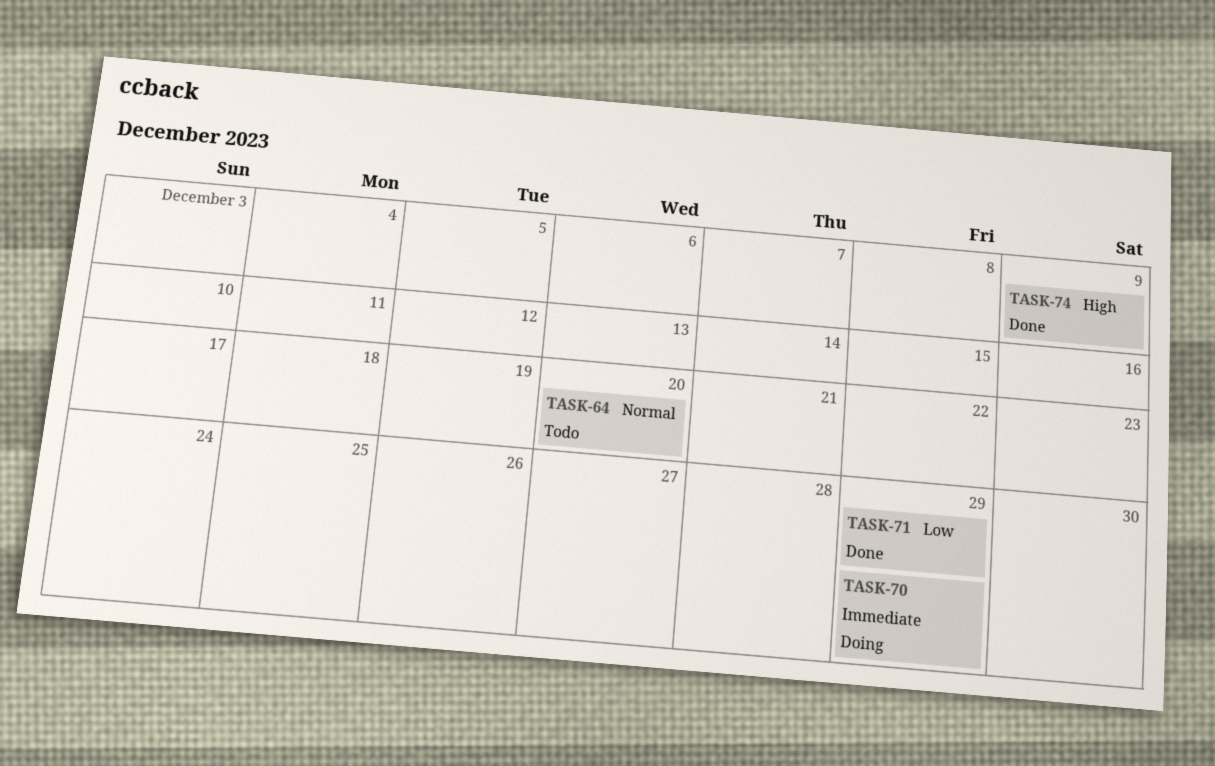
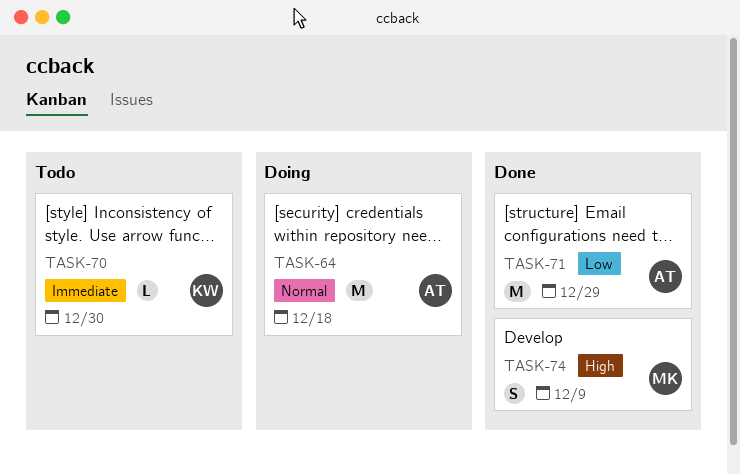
TASK-64, status: Todo -> Doing
TASK-64, due: Dec 20 -> Dec 18
TASK-70, status: Doing -> Todo
TASK-70, due: Dec 29 -> Dec 30

